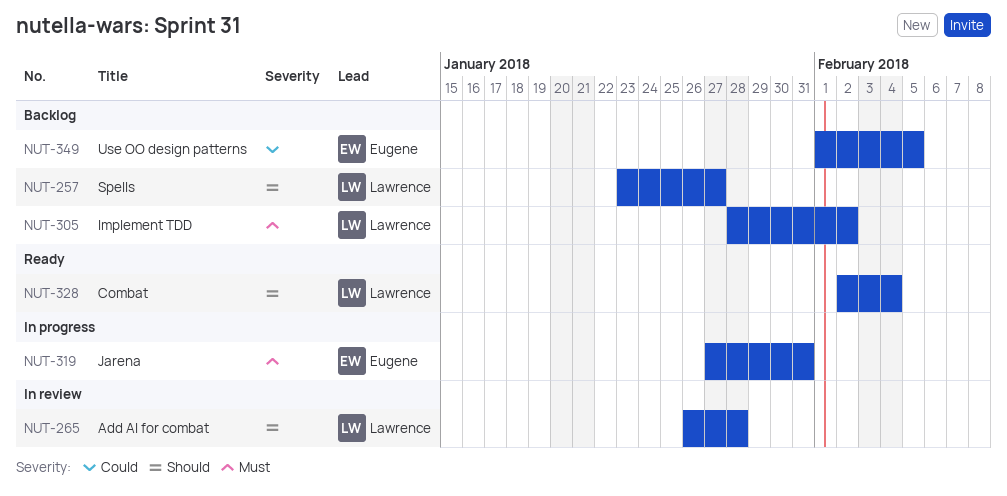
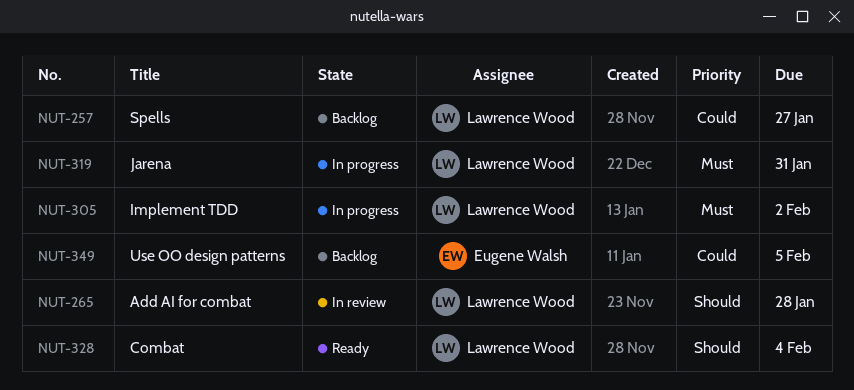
NUT-257, priority: Should -> Could
NUT-305, status: Backlog -> In progress
NUT-319, owner: Eugene Walsh -> Lawrence Wood

